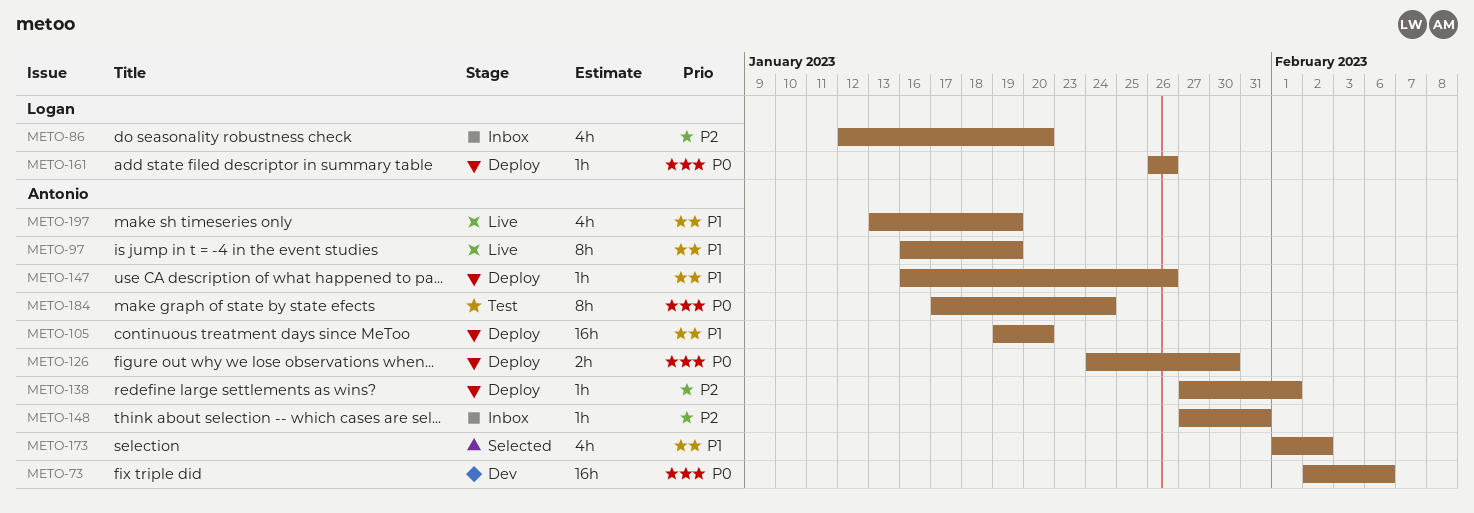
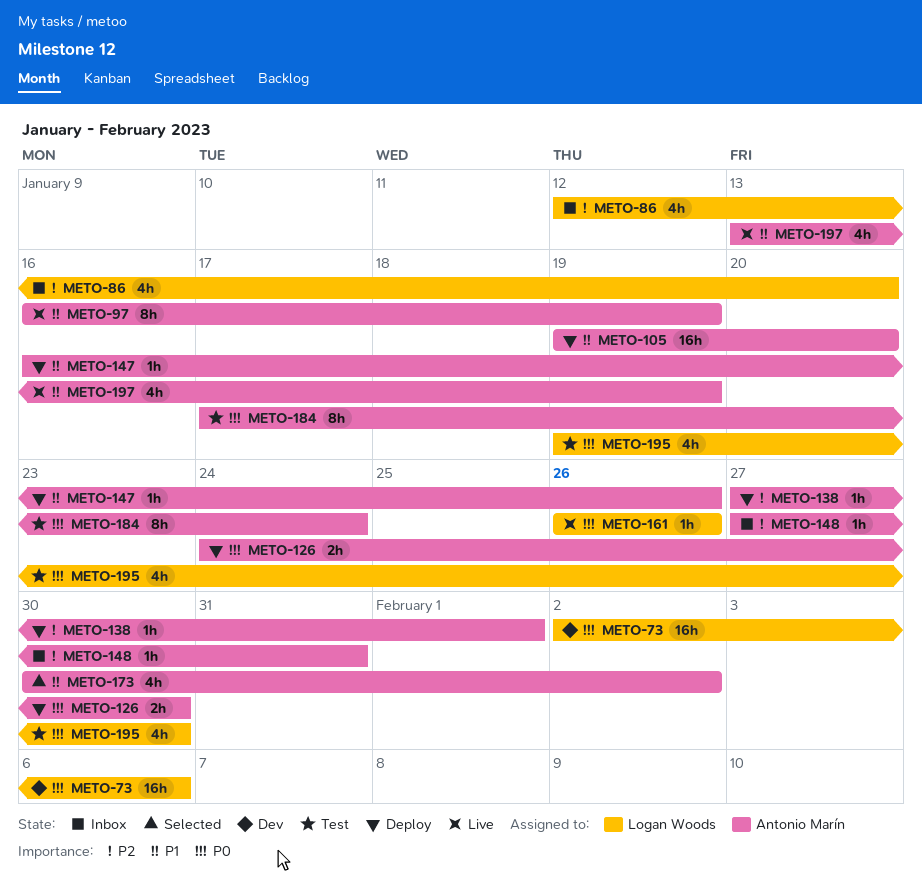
METO-73, owner: Antonio Marín -> Logan Woods
METO-161, status: Deploy -> Live
METO-173, start: Feb 1 -> Jan 30
METO-195: none -> present

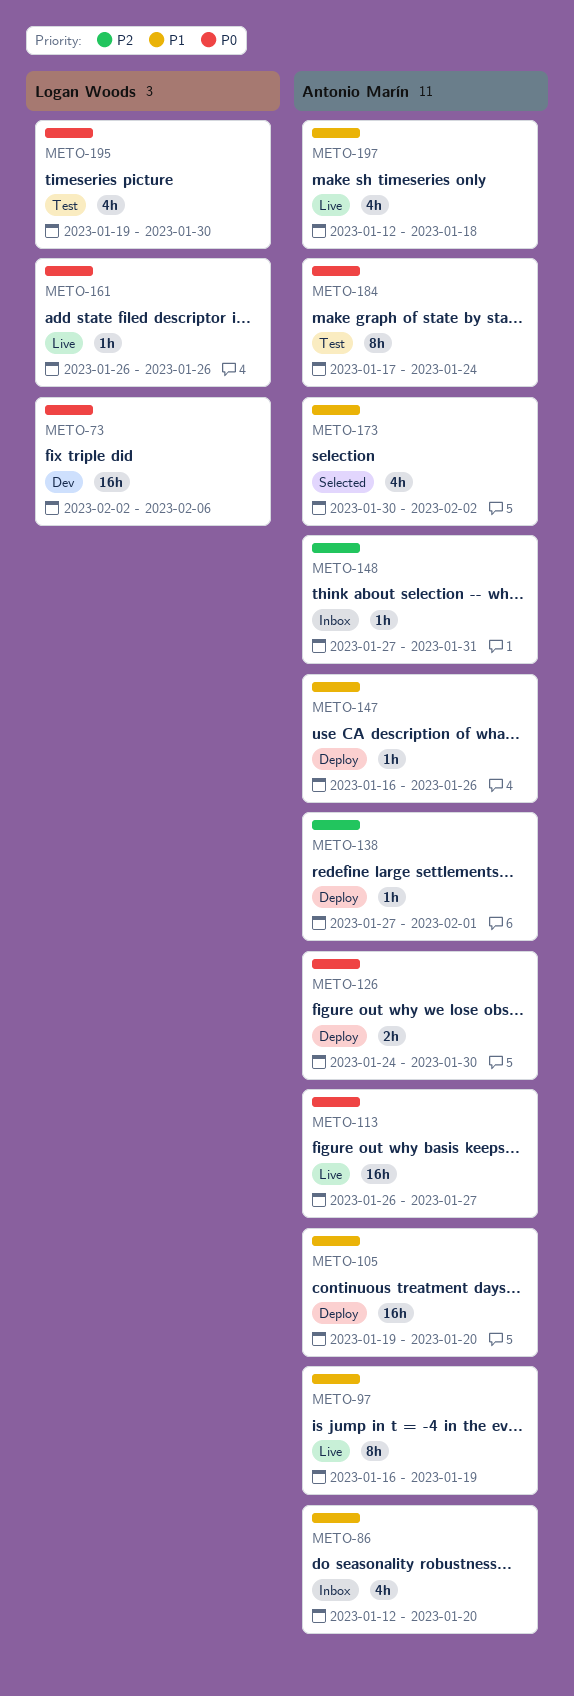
METO-86, owner: Logan Woods -> Antonio Marín
METO-86, priority: P2 -> P1
METO-113: none -> present
METO-197, start: Jan 13 -> Jan 12
METO-197, due: Jan 19 -> Jan 18

